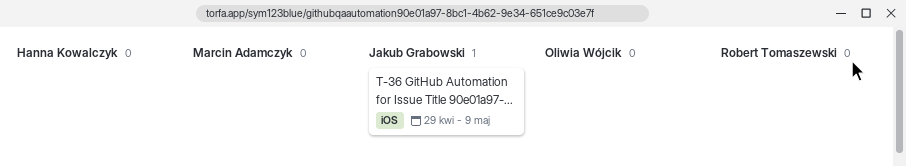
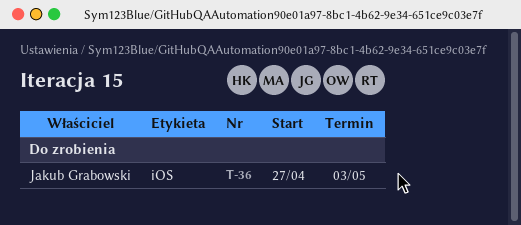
T-36, start: Apr 29 -> Apr 27
T-36, due: May 9 -> May 3

